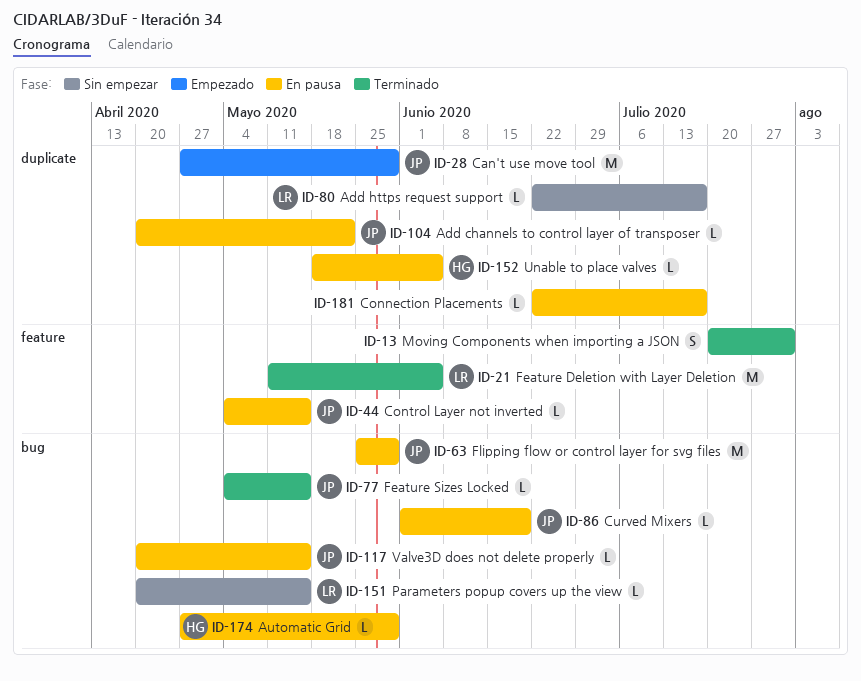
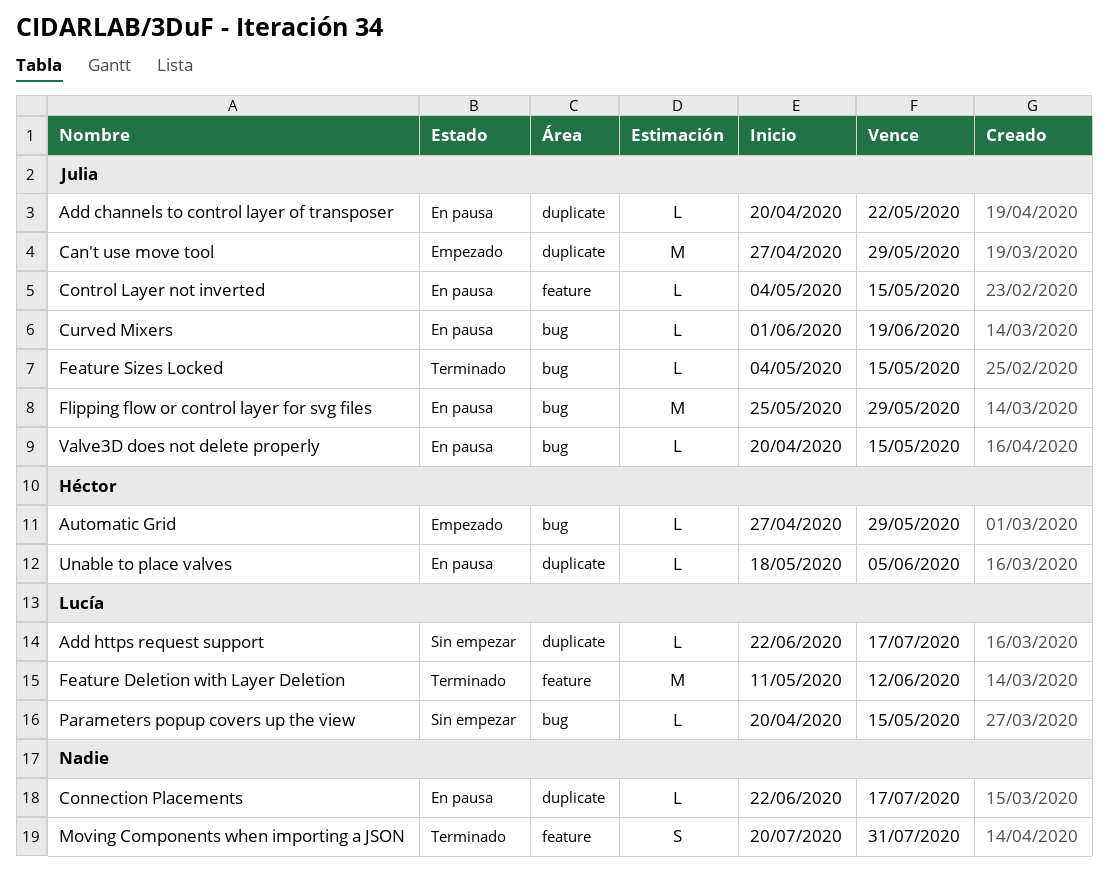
Automatic Grid, status: En pausa -> Empezado
Feature Deletion with Layer Deletion, due: Jun 5 -> Jun 12

